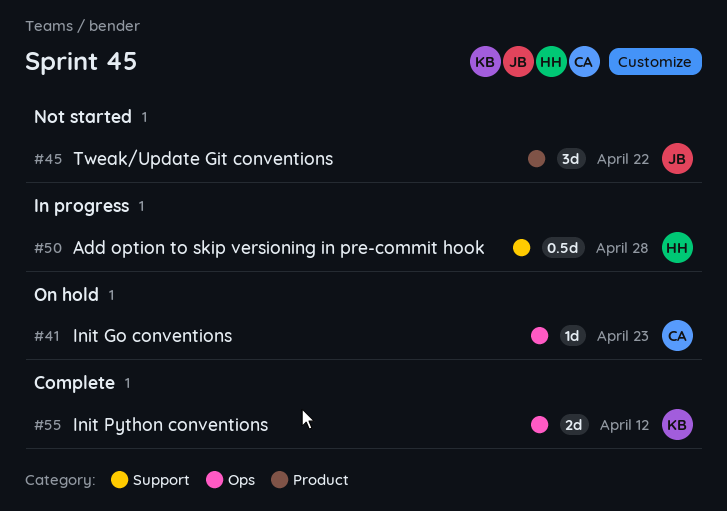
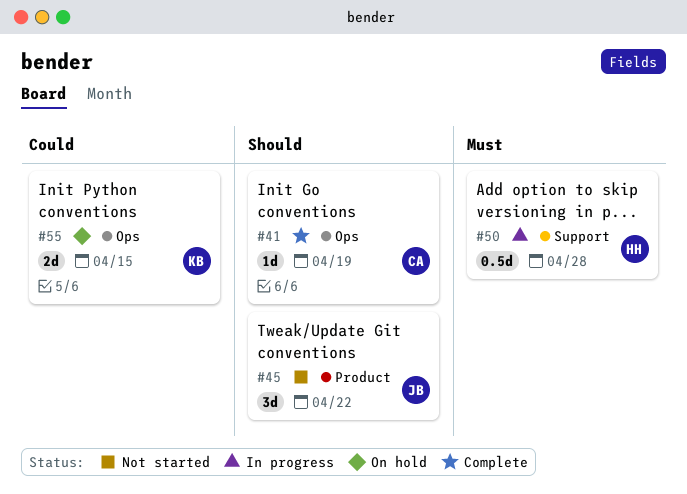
#41, status: On hold -> Complete
#41, due: Apr 23 -> Apr 19
#55, status: Complete -> On hold
#55, due: Apr 12 -> Apr 15

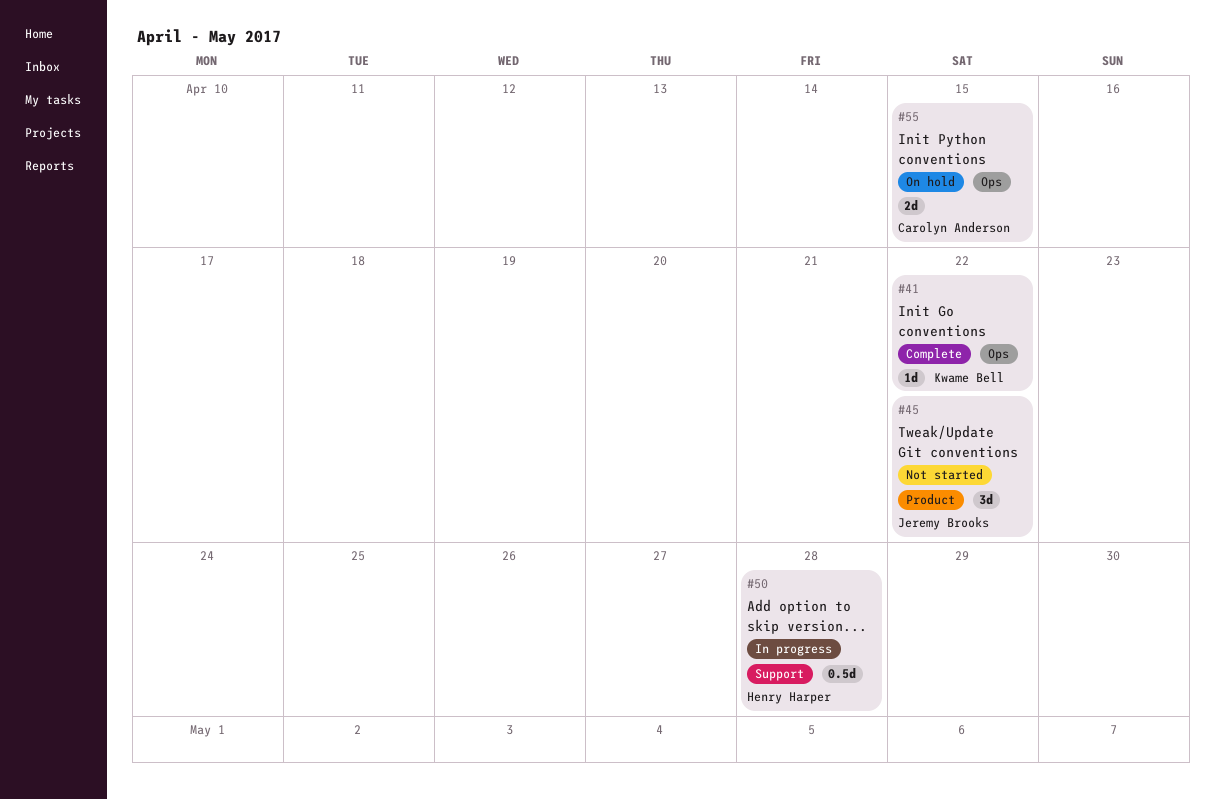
#41, owner: Carolyn Anderson -> Kwame Bell
#41, due: Apr 19 -> Apr 22
#55, owner: Kwame Bell -> Carolyn Anderson

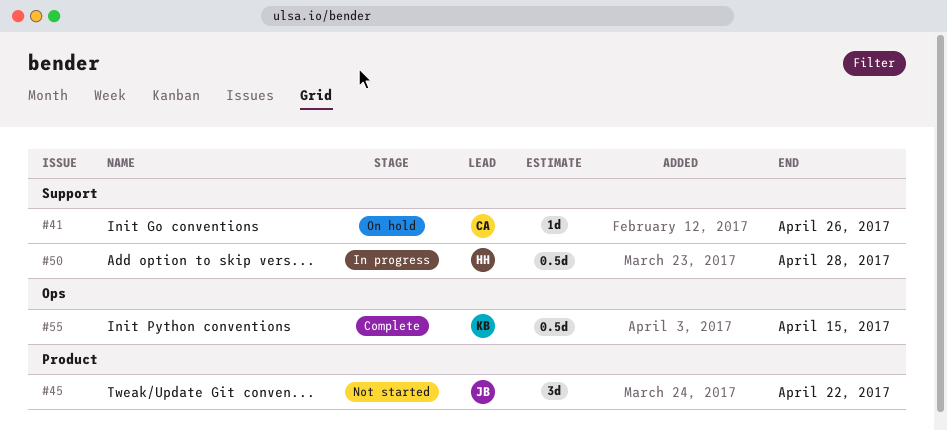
#41, status: Complete -> On hold
#41, owner: Kwame Bell -> Carolyn Anderson
#41, label: Ops -> Support
#41, due: Apr 22 -> Apr 26
#55, status: On hold -> Complete
#55, owner: Carolyn Anderson -> Kwame Bell
#55, estimate: 2d -> 0.5d

